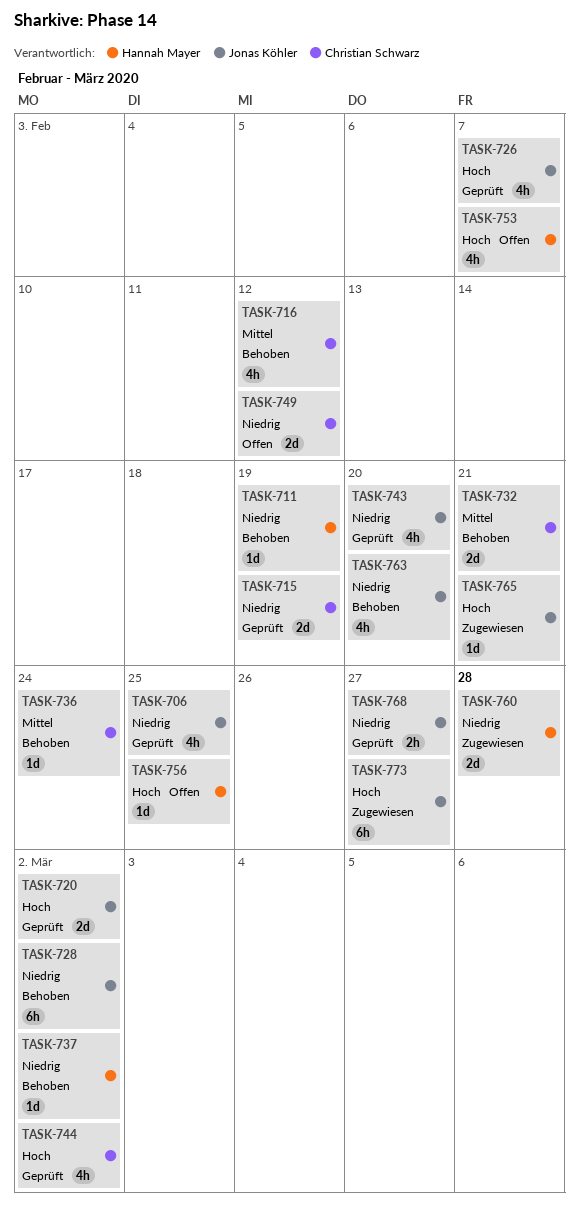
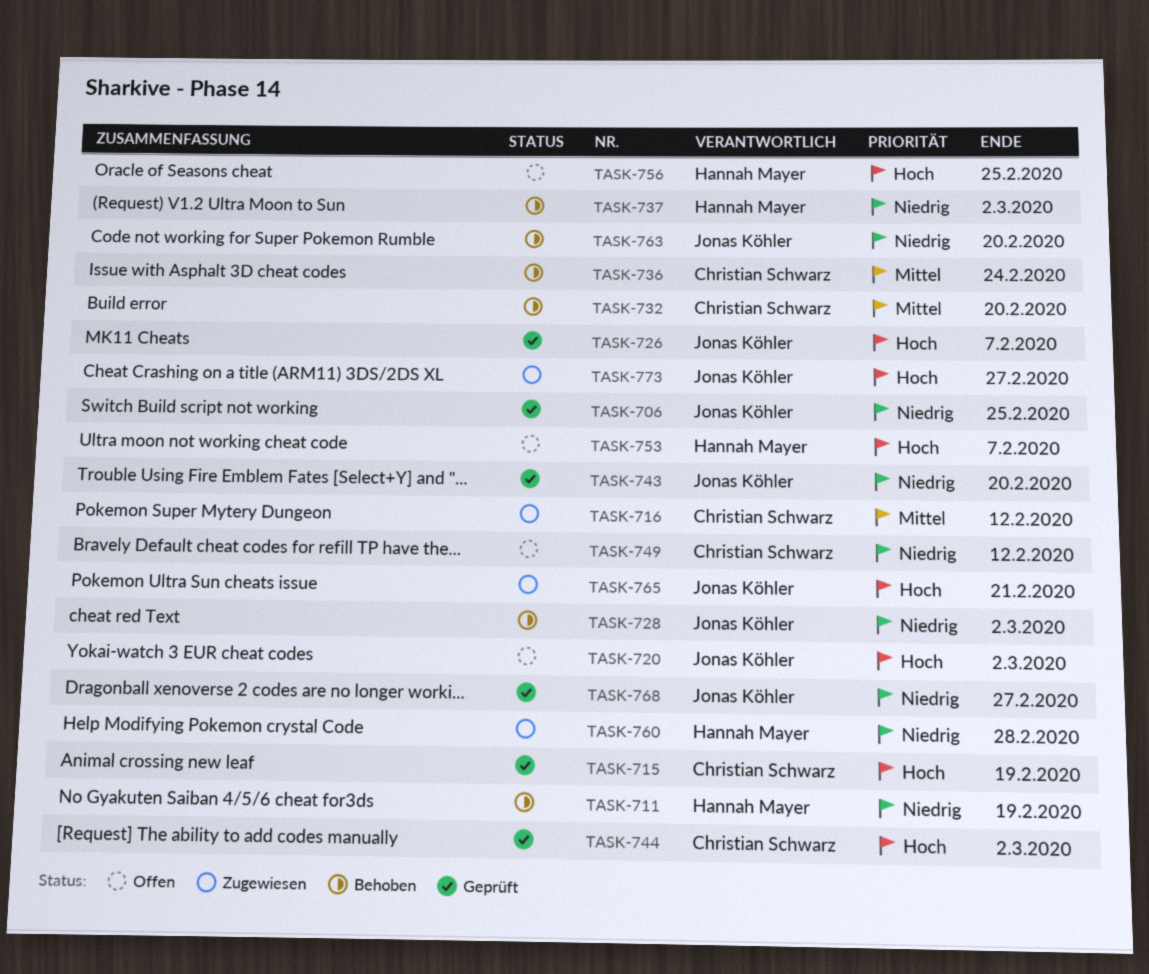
TASK-715, priority: Niedrig -> Hoch
TASK-716, status: Behoben -> Zugewiesen
TASK-720, status: Geprüft -> Offen
TASK-732, due: Feb 21 -> Feb 20

